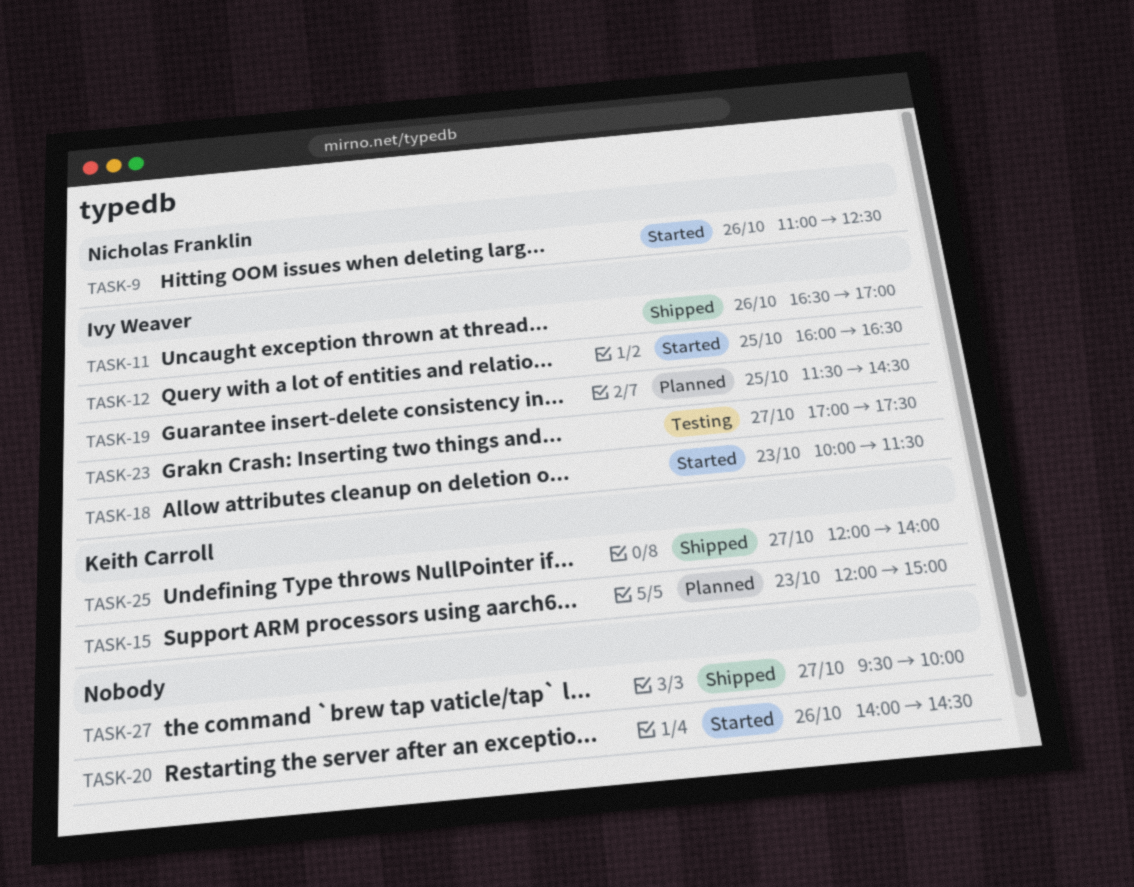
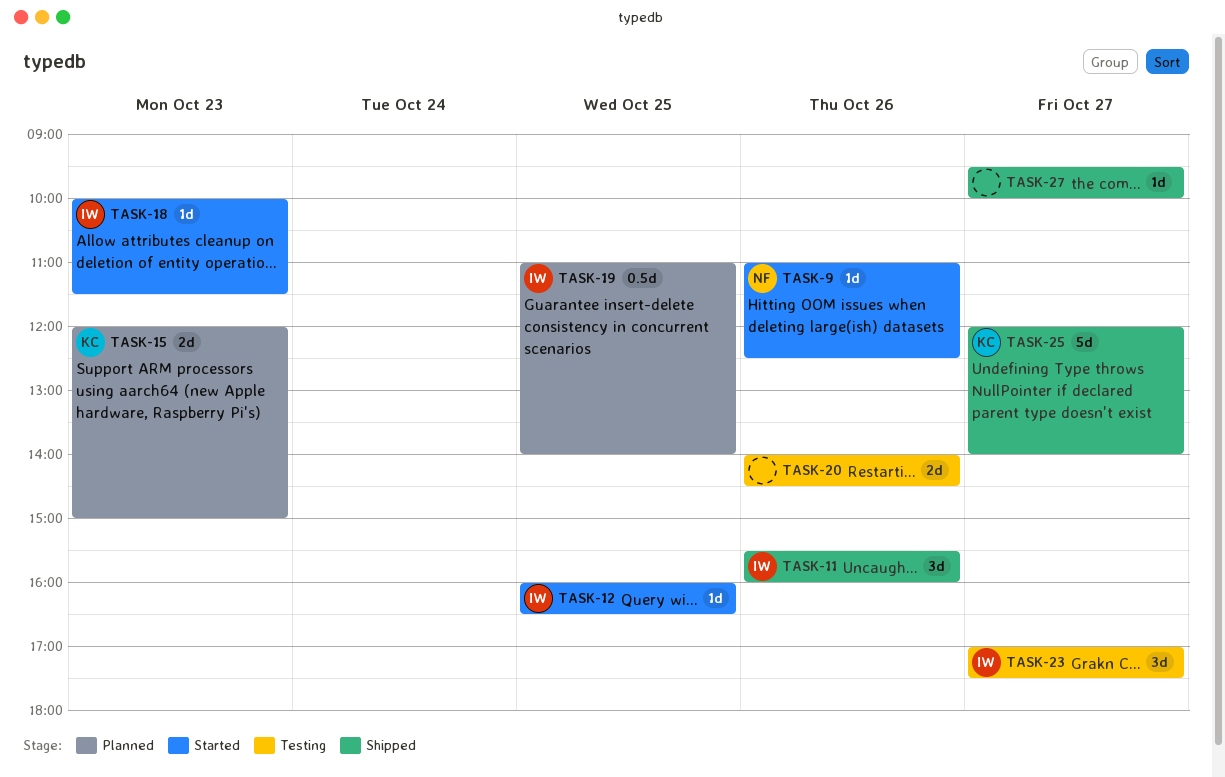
TASK-11, begins: 16:30 -> 15:30
TASK-11, ends: 17:00 -> 16:00
TASK-19, begins: 11:30 -> 11:00
TASK-19, ends: 14:30 -> 14:00
TASK-20, status: Started -> Testing

